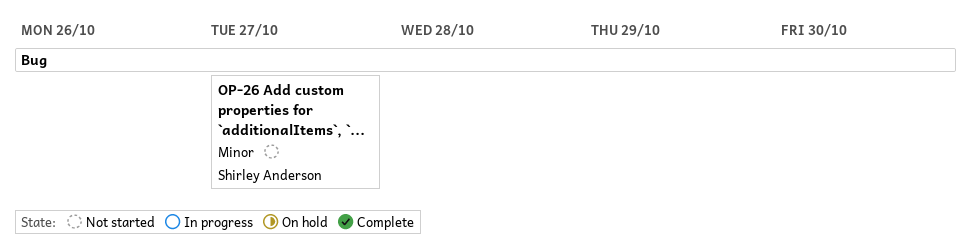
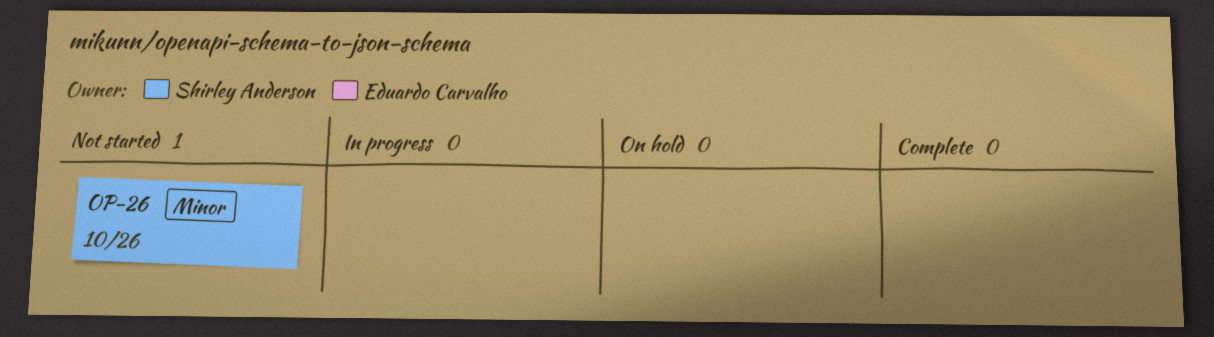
OP-26, due: Oct 27 -> Oct 26

